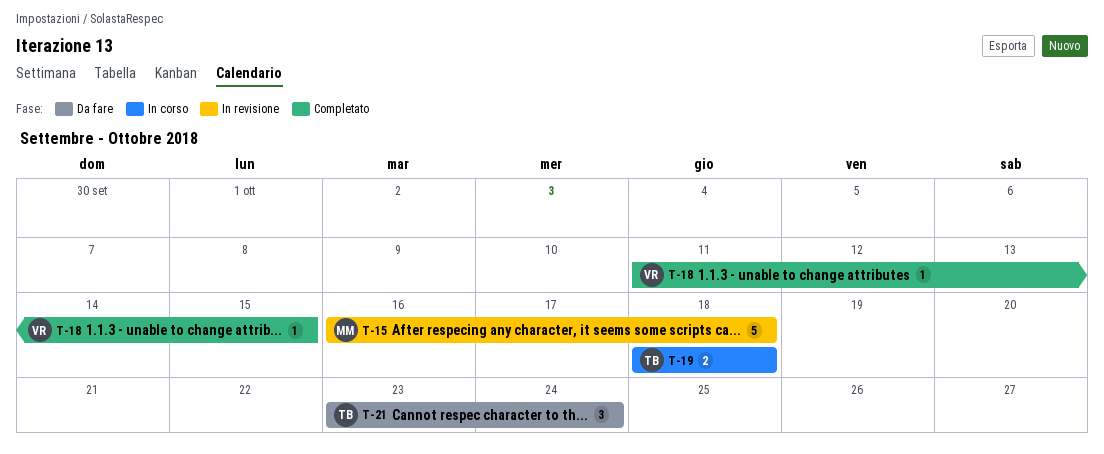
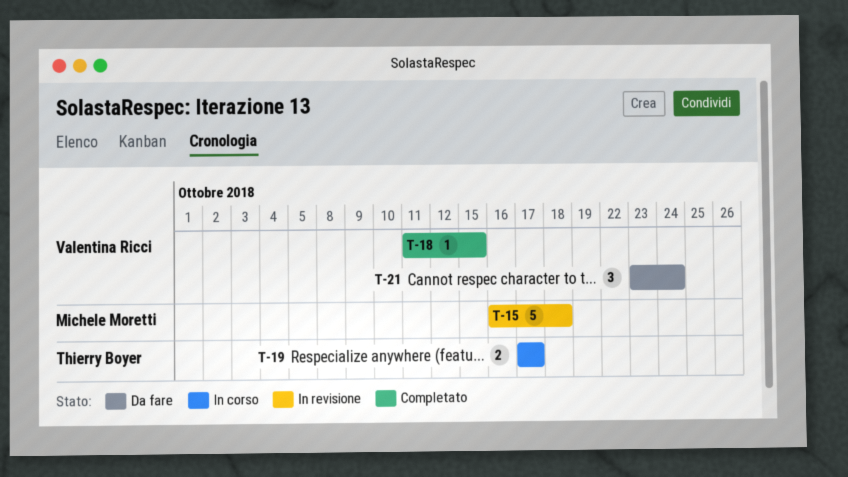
T-19, start: Oct 18 -> Oct 17
T-19, due: Oct 18 -> Oct 17
T-21, owner: Thierry Boyer -> Valentina Ricci

